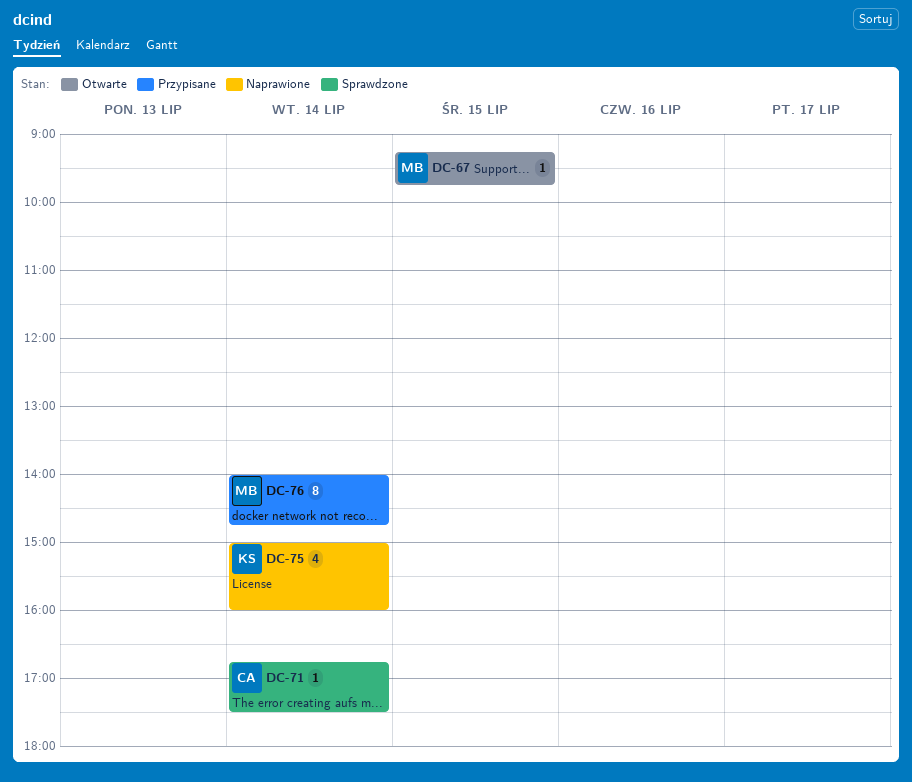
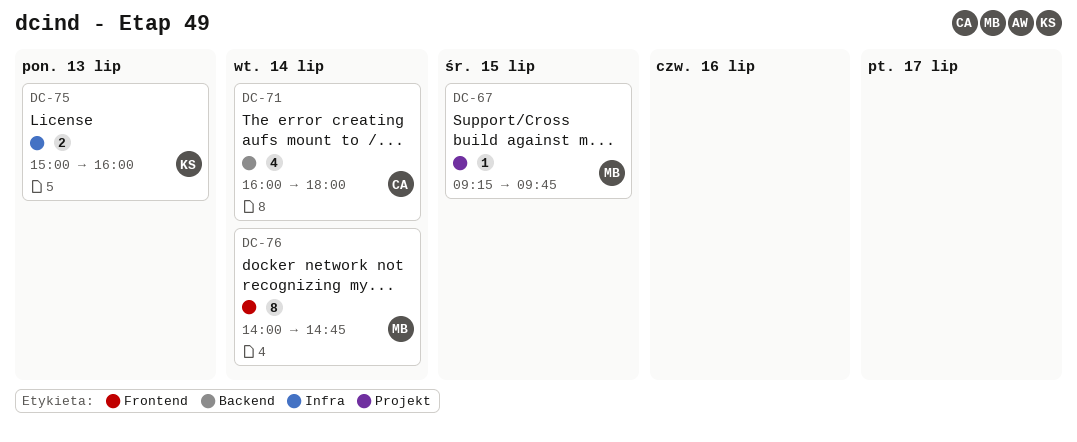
DC-71, estimate: 1 -> 4
DC-71, begins: 16:45 -> 16:00
DC-71, ends: 17:30 -> 18:00
DC-75, estimate: 4 -> 2
DC-75, day: Jul 14 -> Jul 13

